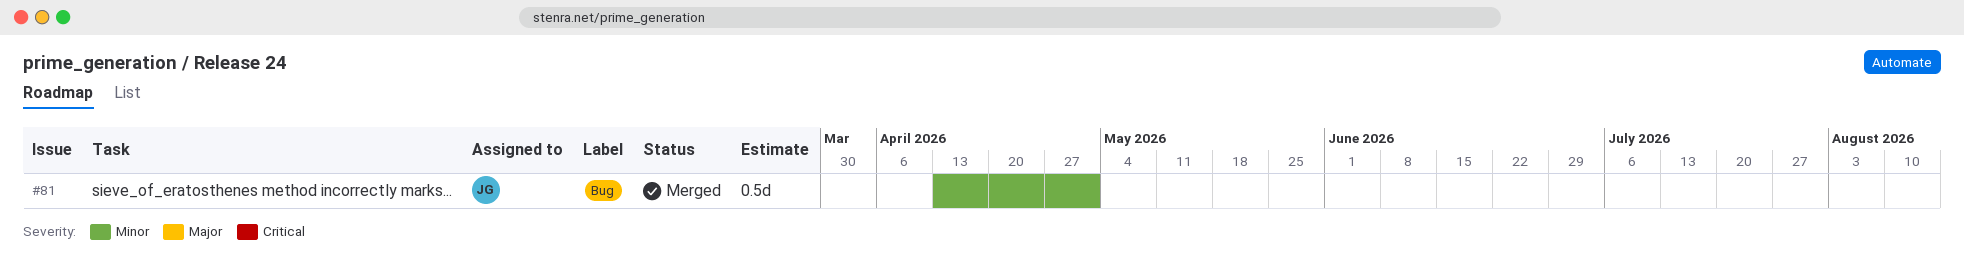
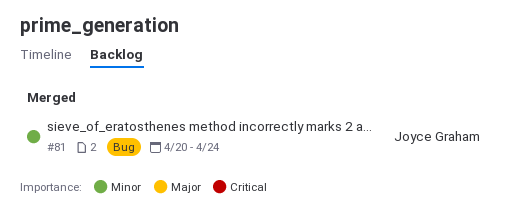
#81, start: Apr 13 -> Apr 20
#81, due: May 1 -> Apr 24

